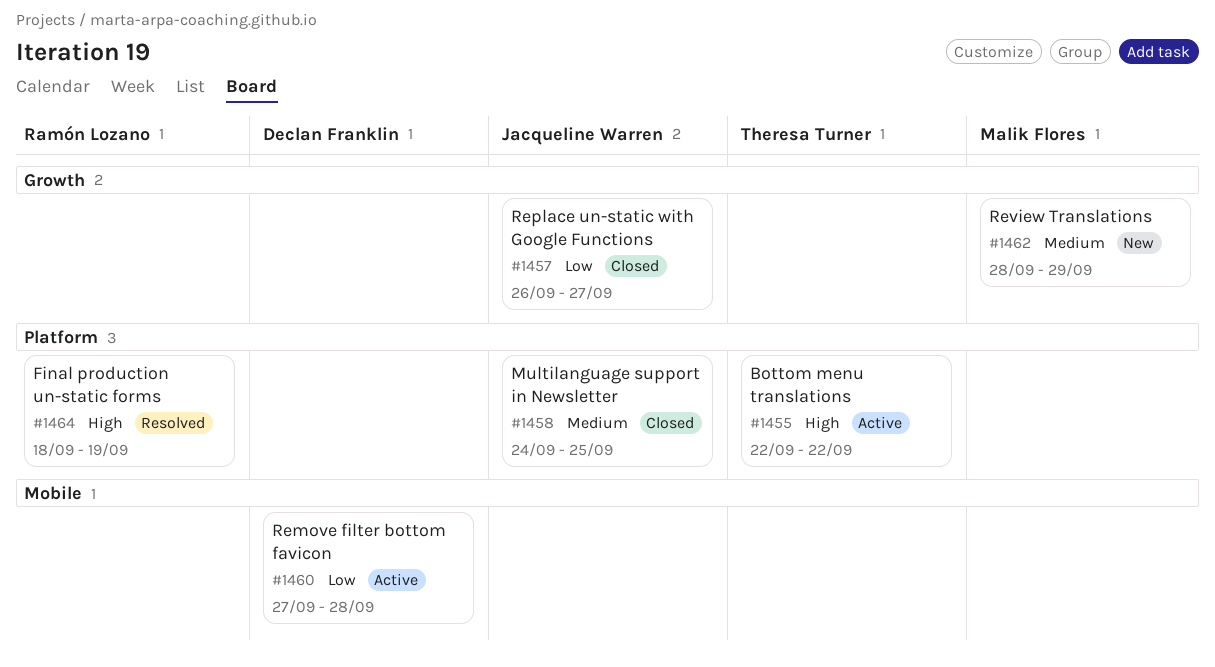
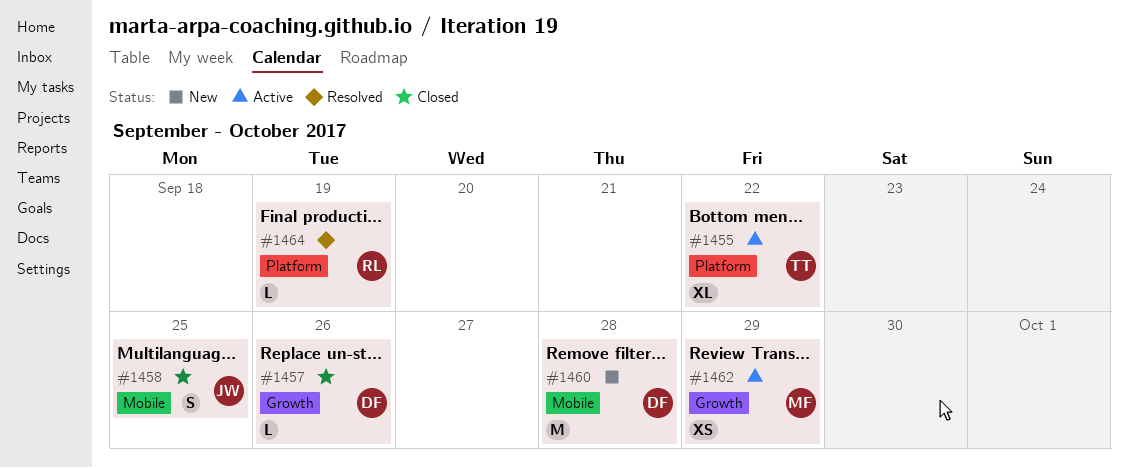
#1457, owner: Jacqueline Warren -> Declan Franklin
#1457, due: Sep 27 -> Sep 26
#1458, label: Platform -> Mobile
#1460, status: Active -> New
#1462, status: New -> Active

